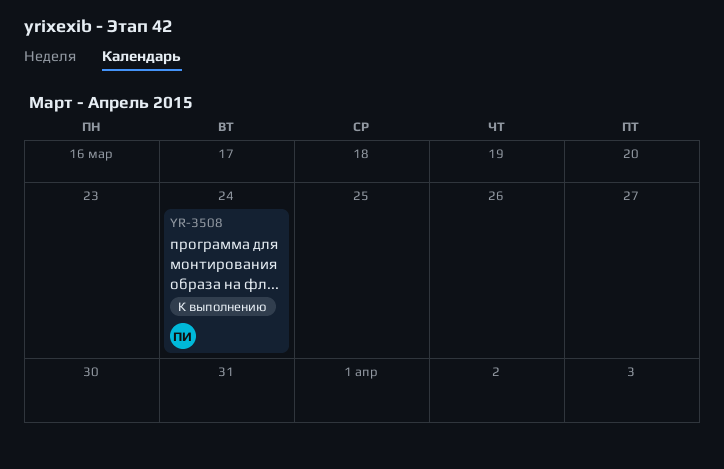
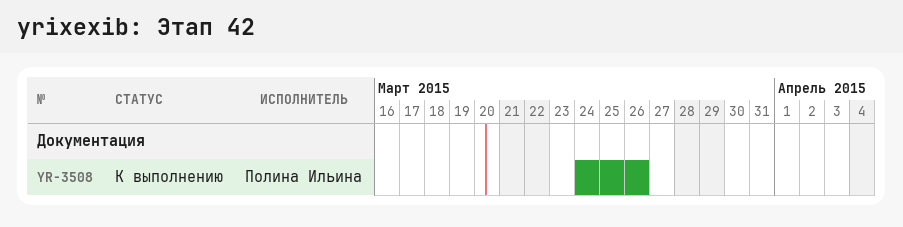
YR-3508, due: Mar 24 -> Mar 26

